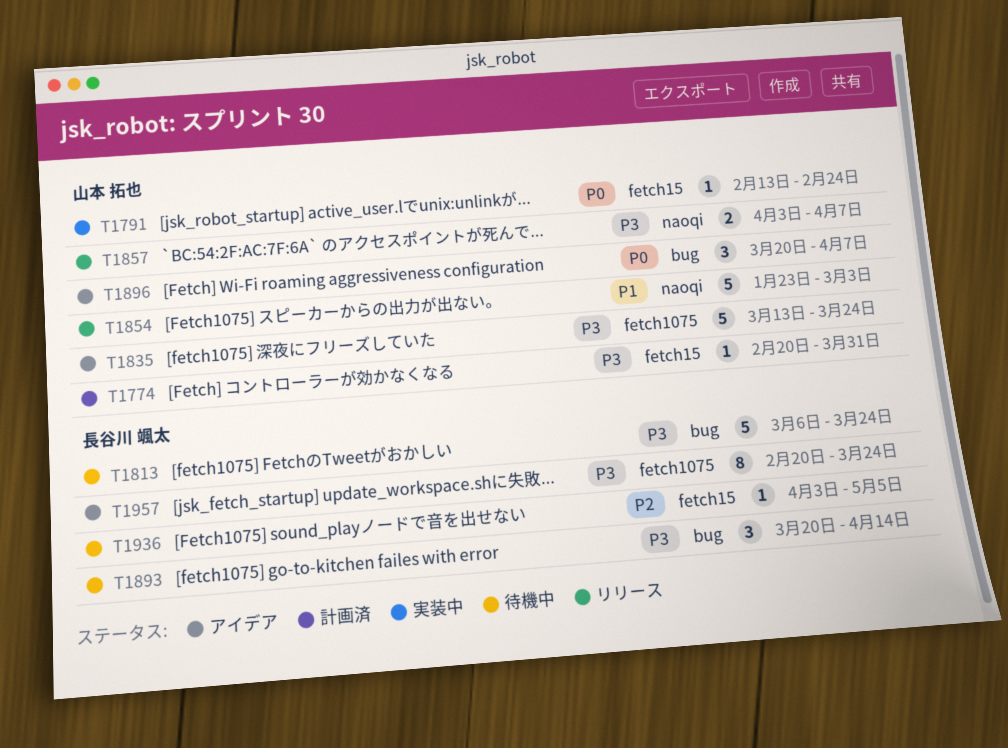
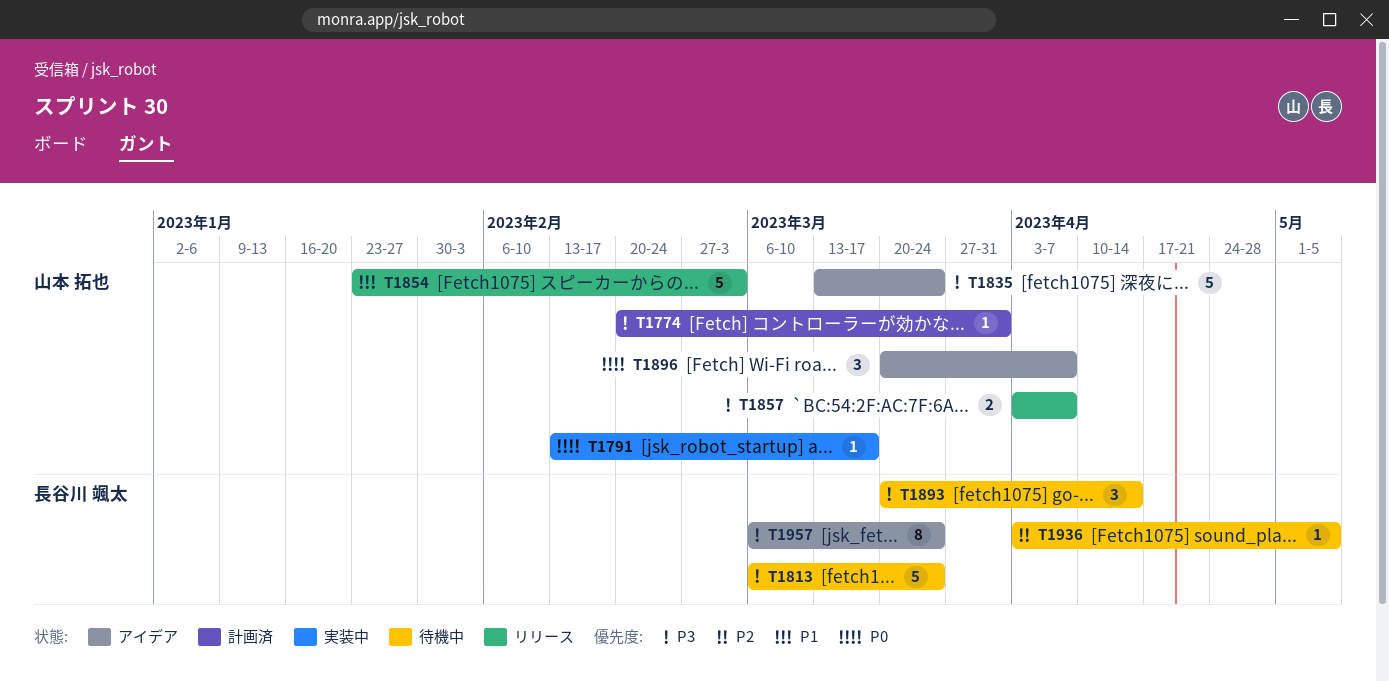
T1791, due: Feb 24 -> Mar 17
T1957, start: Feb 20 -> Mar 6

